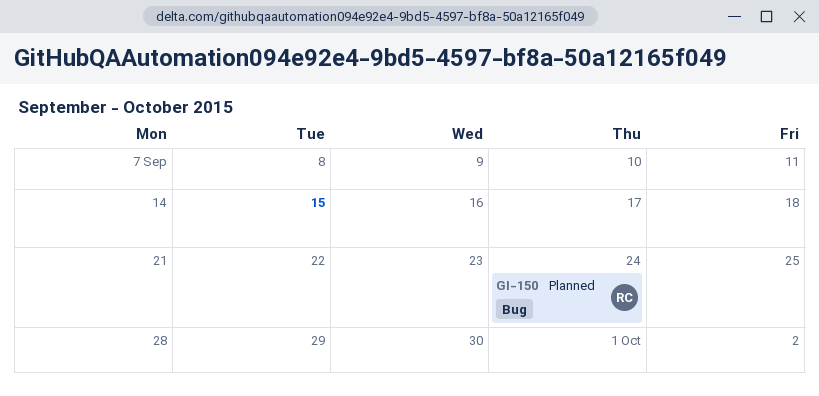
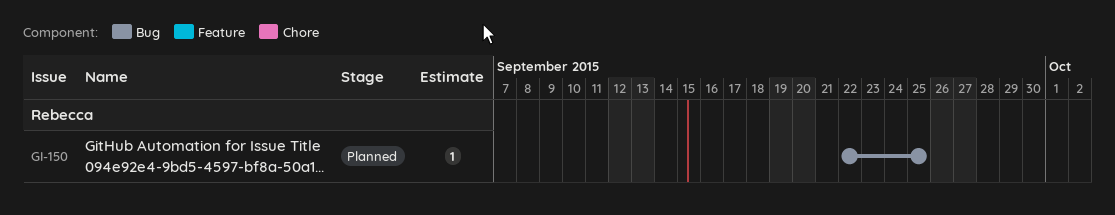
GI-150, due: Sep 24 -> Sep 25

